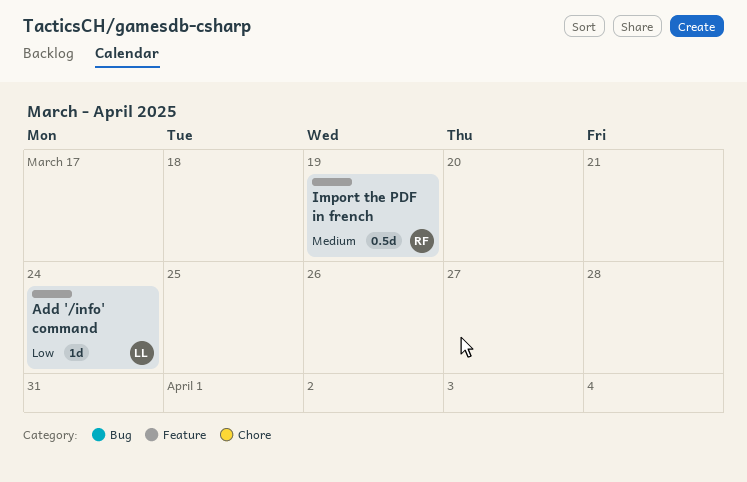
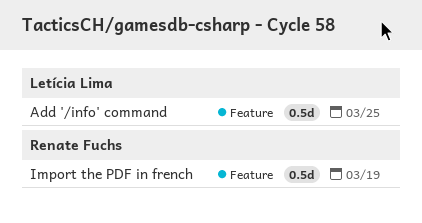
Add '/info' command, estimate: 1d -> 0.5d
Add '/info' command, due: Mar 24 -> Mar 25

